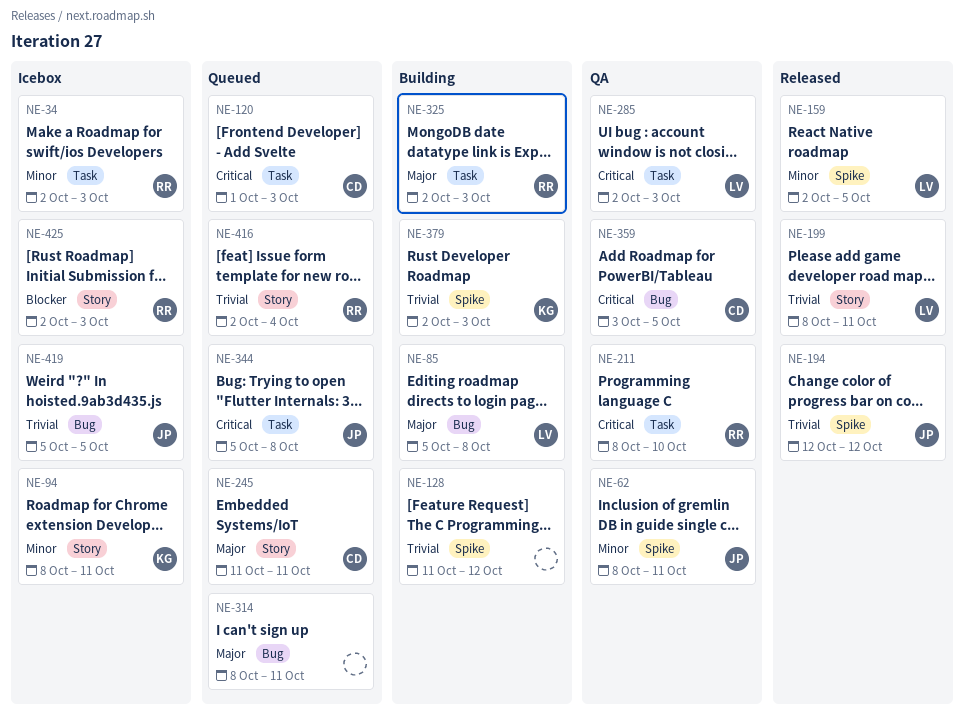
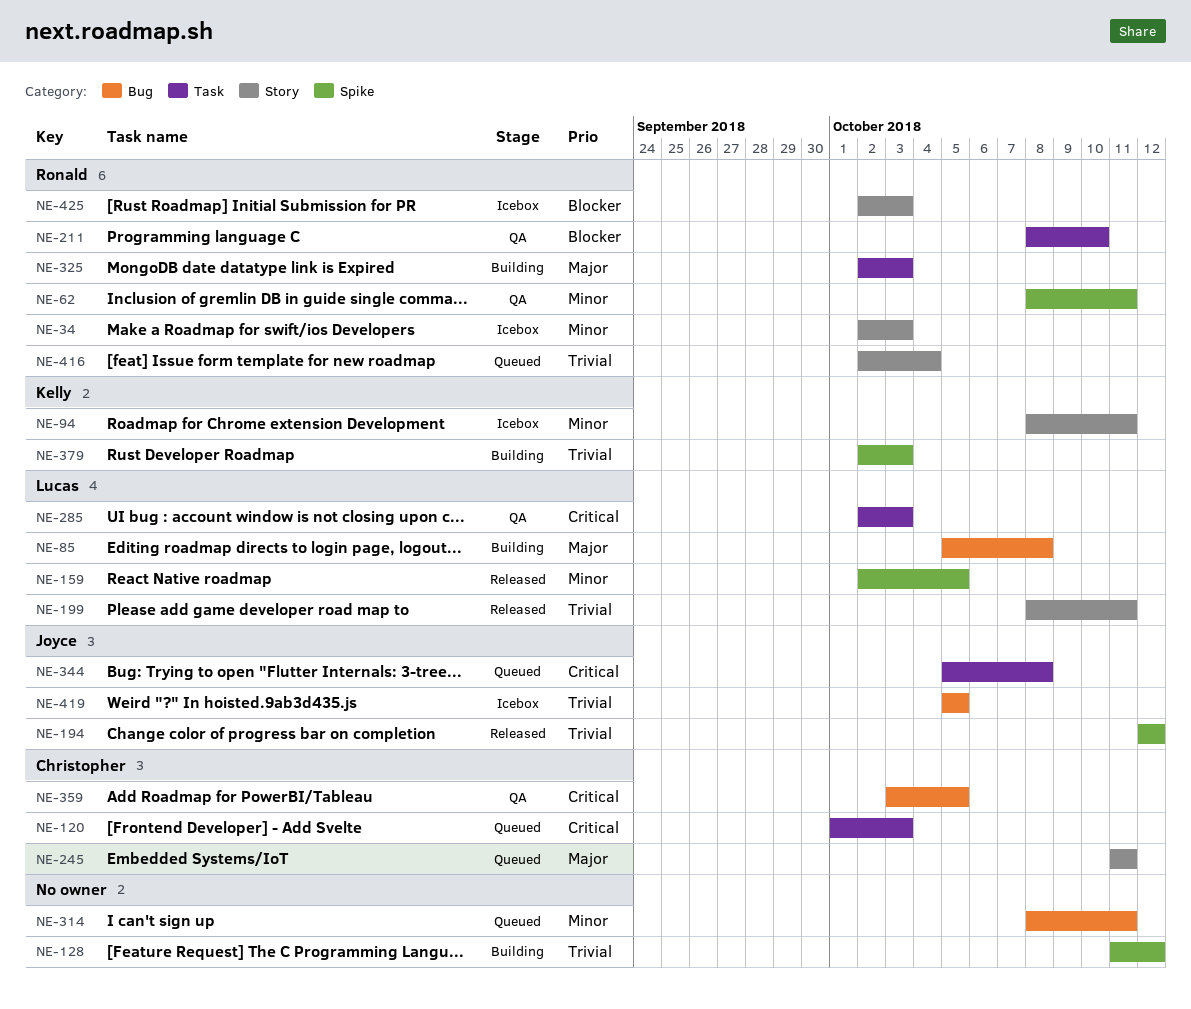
NE-34, label: Task -> Story
NE-62, owner: Joyce -> Ronald
NE-211, priority: Critical -> Blocker
NE-314, priority: Major -> Minor

